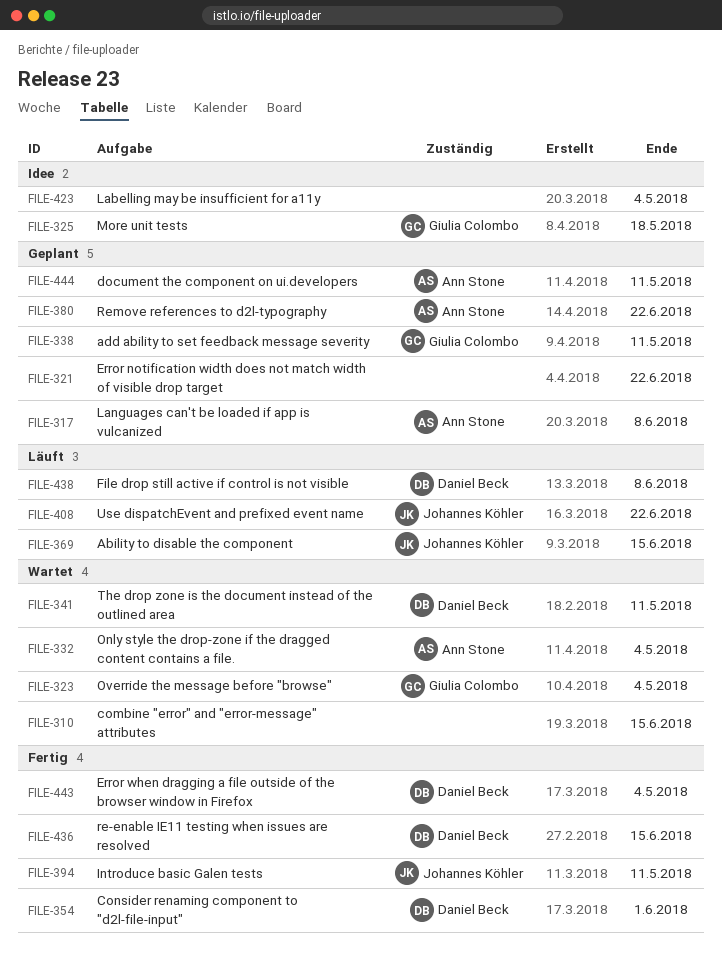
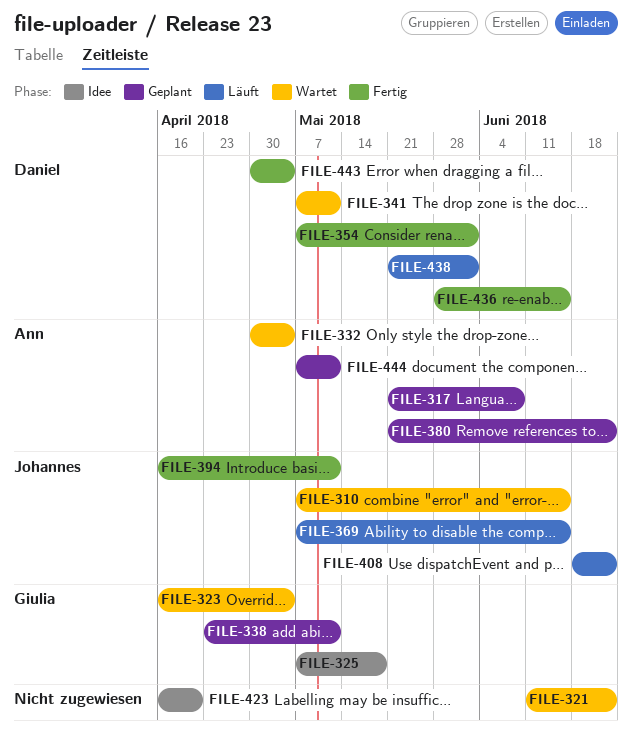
FILE-310, owner: none -> Johannes Köhler
FILE-321, status: Geplant -> Wartet
FILE-423, due: May 4 -> Apr 20
FILE-438, due: Jun 8 -> Jun 1

